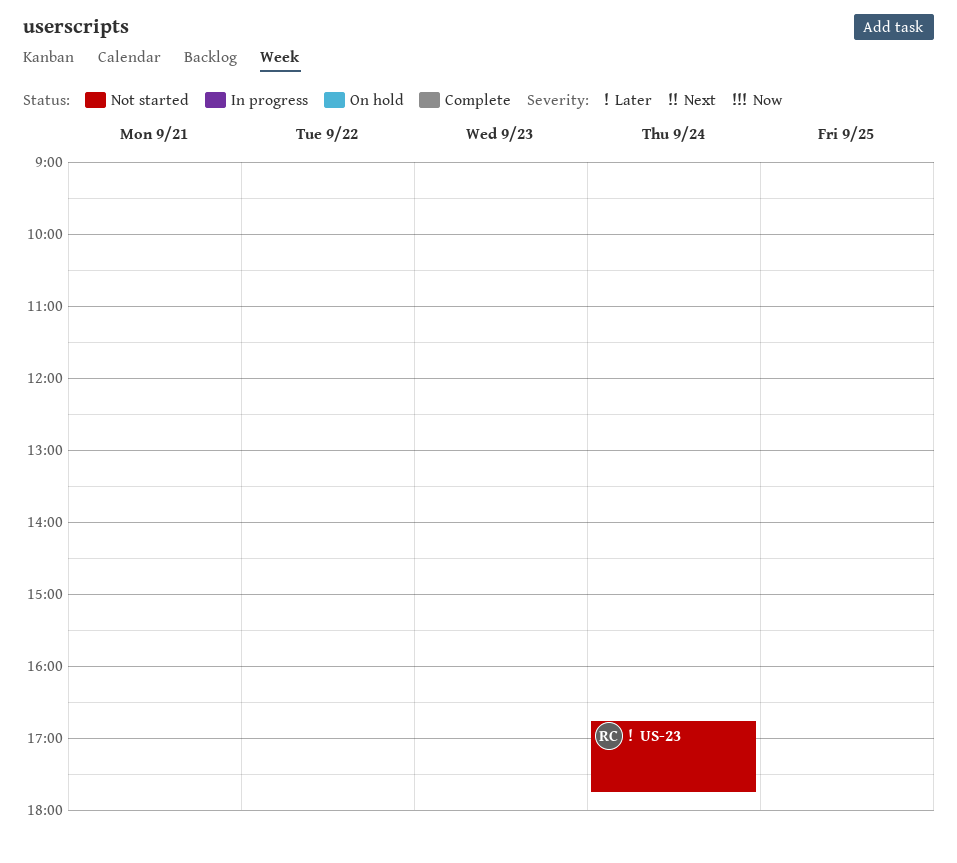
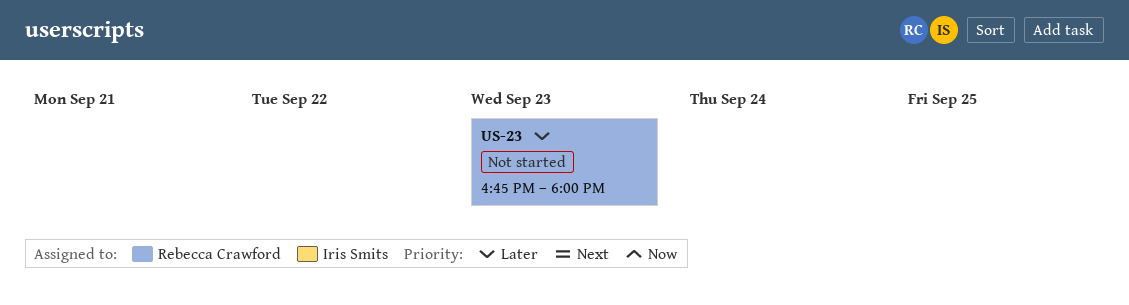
US-23, day: Sep 24 -> Sep 23
US-23, ends: 17:45 -> 18:00

